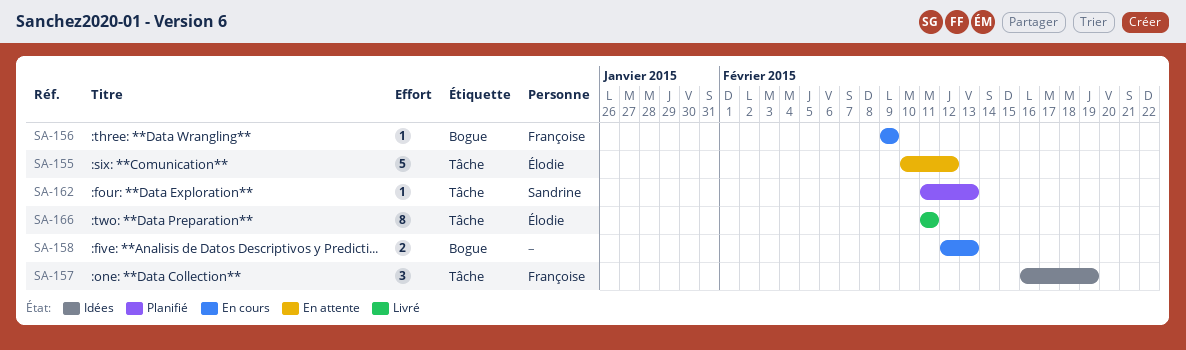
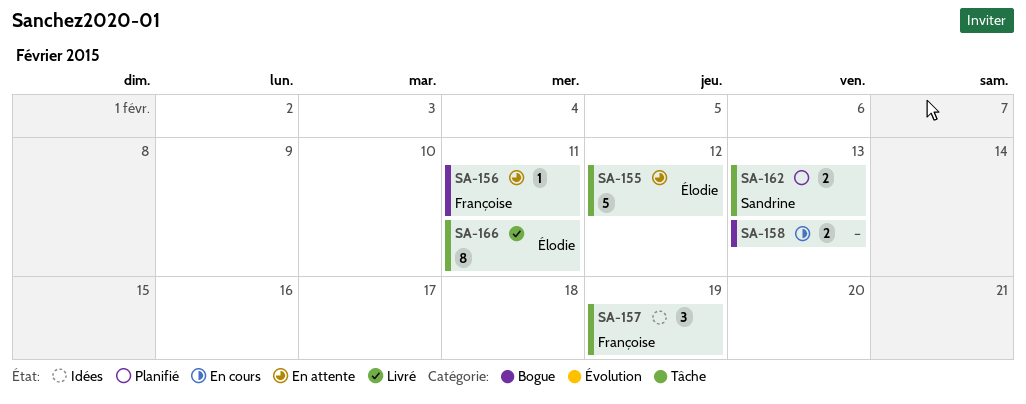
SA-156, status: En cours -> En attente
SA-156, due: Feb 9 -> Feb 11
SA-162, estimate: 1 -> 2

